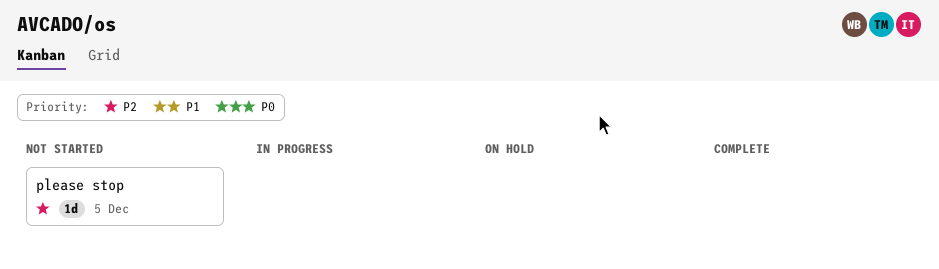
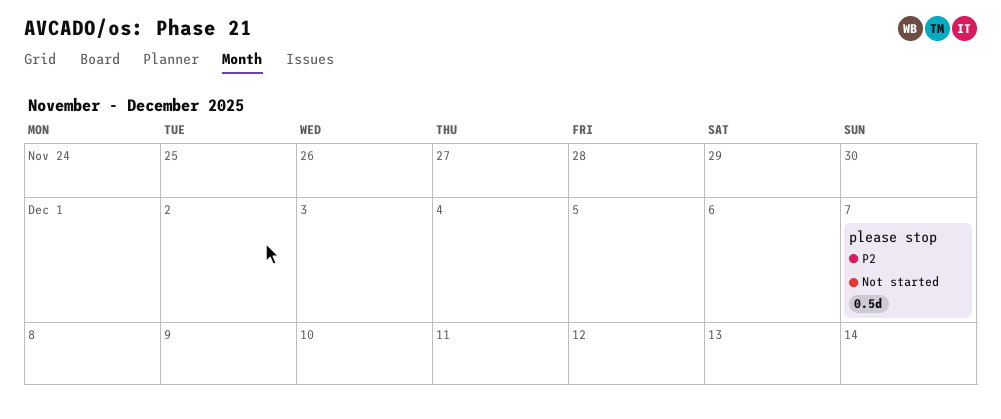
please stop, estimate: 1d -> 0.5d
please stop, due: Dec 5 -> Dec 7

